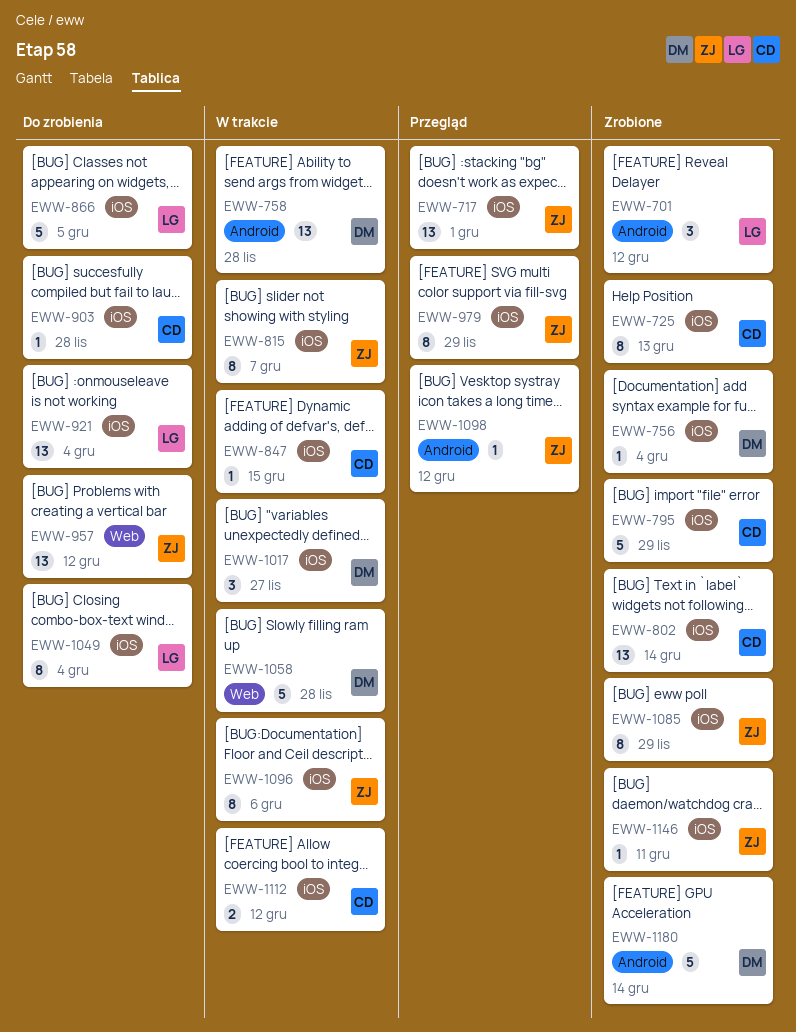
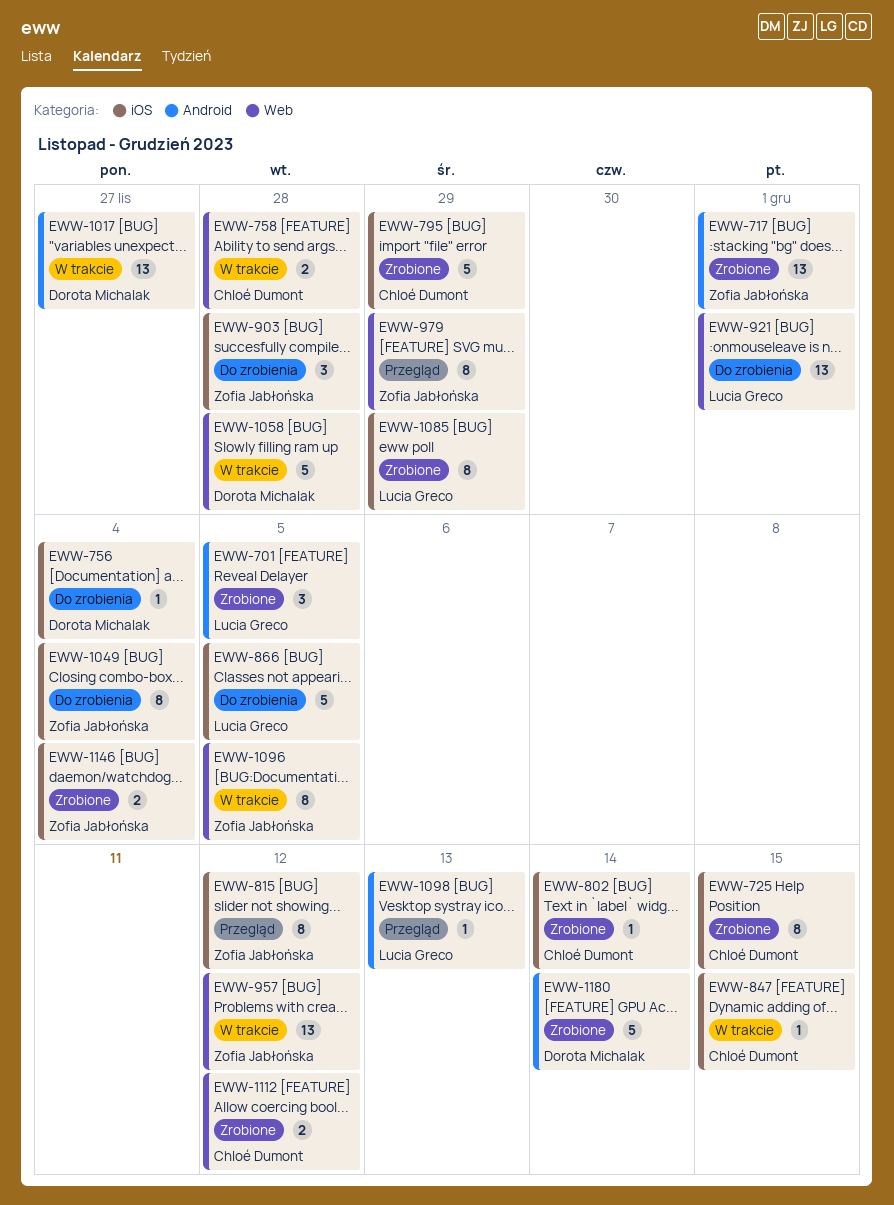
EWW-701, due: Dec 12 -> Dec 5
EWW-717, status: Przegląd -> Zrobione
EWW-717, label: iOS -> Android
EWW-725, due: Dec 13 -> Dec 15
EWW-756, status: Zrobione -> Do zrobienia
EWW-758, owner: Dorota Michalak -> Chloé Dumont
EWW-758, label: Android -> Web
EWW-758, estimate: 13 -> 2
EWW-802, estimate: 13 -> 1
EWW-815, status: W trakcie -> Przegląd
EWW-815, due: Dec 7 -> Dec 12
EWW-903, owner: Chloé Dumont -> Zofia Jabłońska
EWW-903, estimate: 1 -> 3
EWW-921, label: iOS -> Web
EWW-921, due: Dec 4 -> Dec 1
EWW-957, status: Do zrobienia -> W trakcie
EWW-979, label: iOS -> Web
EWW-1017, label: iOS -> Android
EWW-1017, estimate: 3 -> 13
EWW-1049, owner: Lucia Greco -> Zofia Jabłońska
EWW-1085, owner: Zofia Jabłońska -> Lucia Greco
EWW-1096, label: iOS -> Web
EWW-1096, due: Dec 6 -> Dec 5
EWW-1098, owner: Zofia Jabłońska -> Lucia Greco
EWW-1098, due: Dec 12 -> Dec 13
EWW-1112, status: W trakcie -> Zrobione
EWW-1112, label: iOS -> Web
EWW-1146, estimate: 1 -> 2
EWW-1146, due: Dec 11 -> Dec 4

